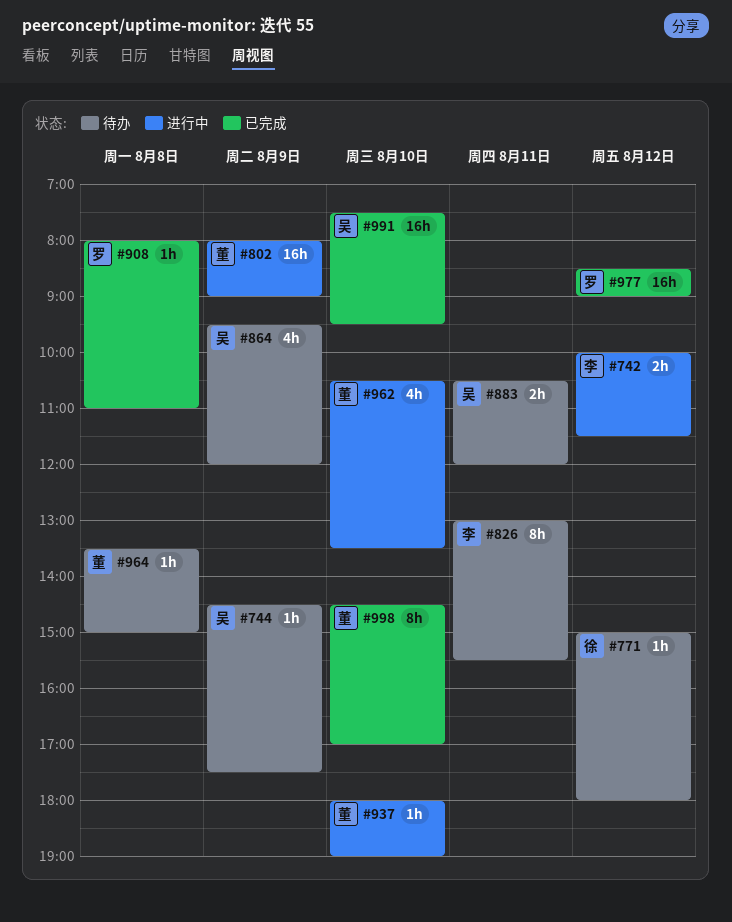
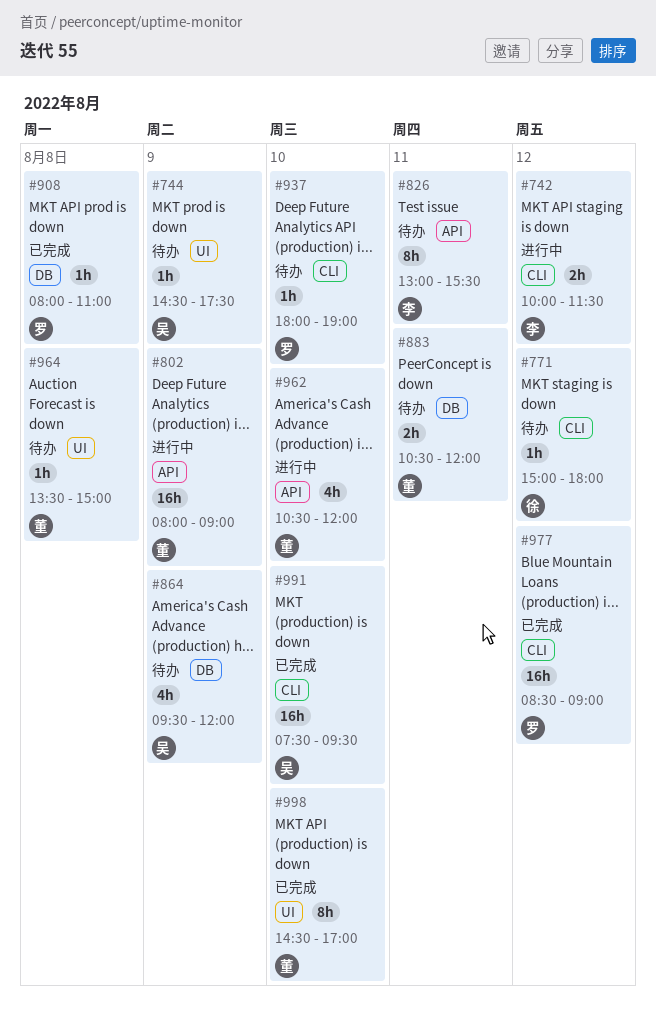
#883, owner: 吴 -> 董
#937, status: 进行中 -> 待办
#937, owner: 董 -> 罗
#962, ends: 13:30 -> 12:00

